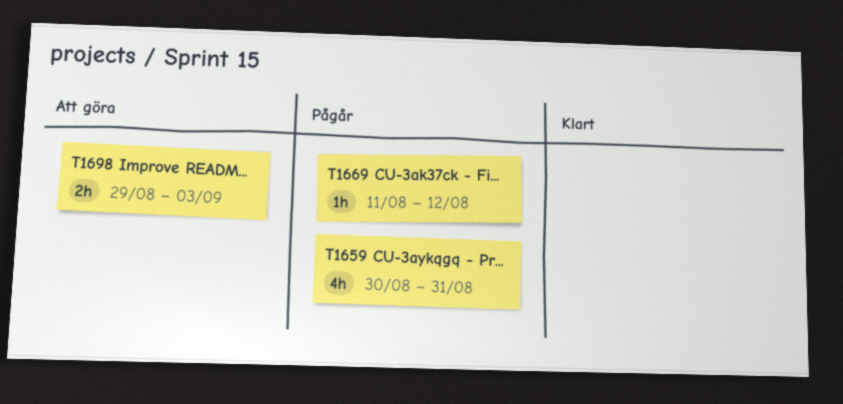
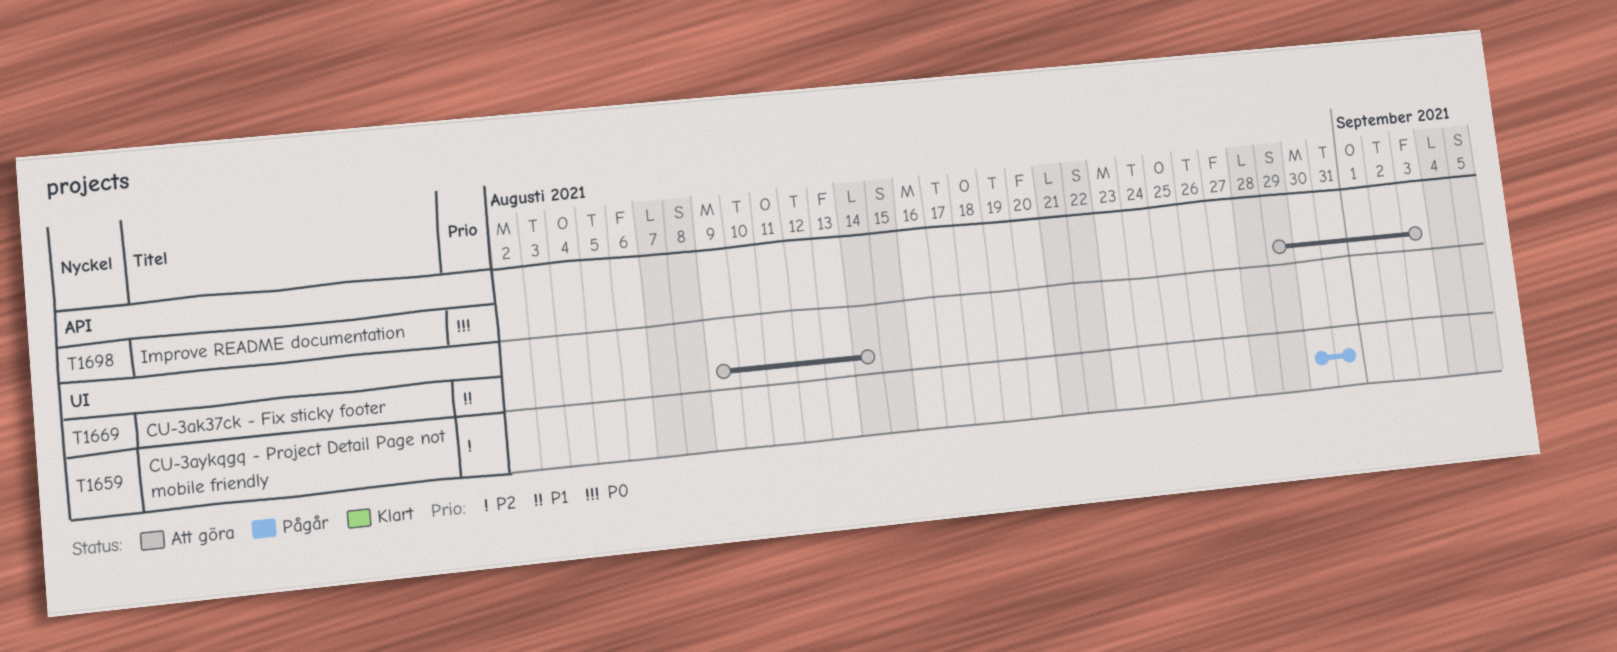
T1669, status: Pågår -> Att göra
T1669, start: Aug 11 -> Aug 9
T1669, due: Aug 12 -> Aug 14

